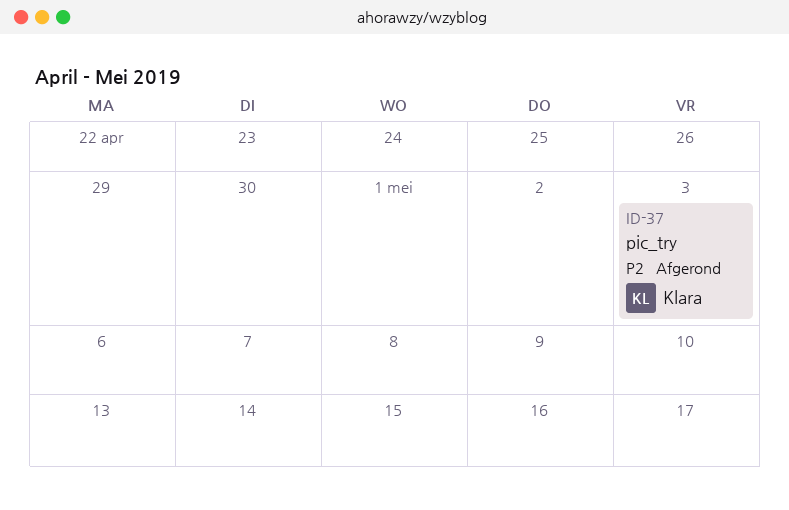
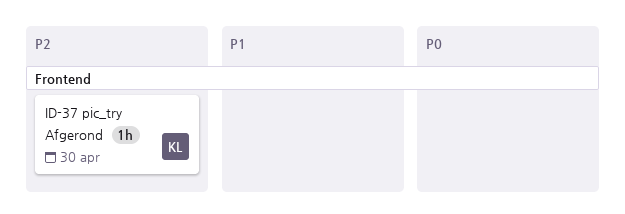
ID-37, due: May 3 -> Apr 30

